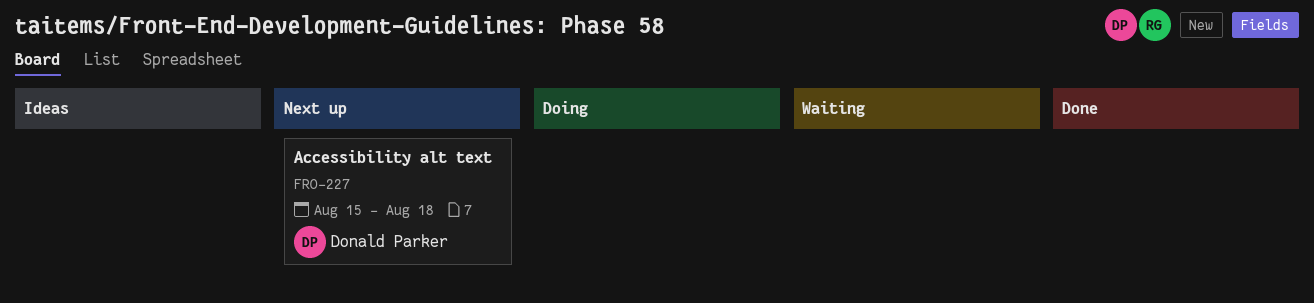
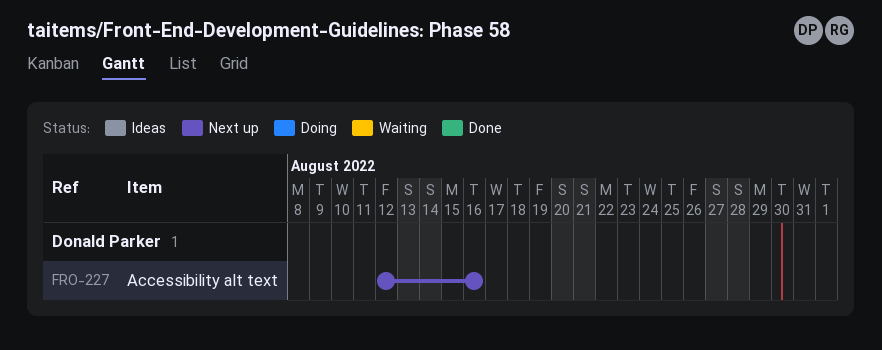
FRO-227, start: Aug 15 -> Aug 12
FRO-227, due: Aug 18 -> Aug 16

